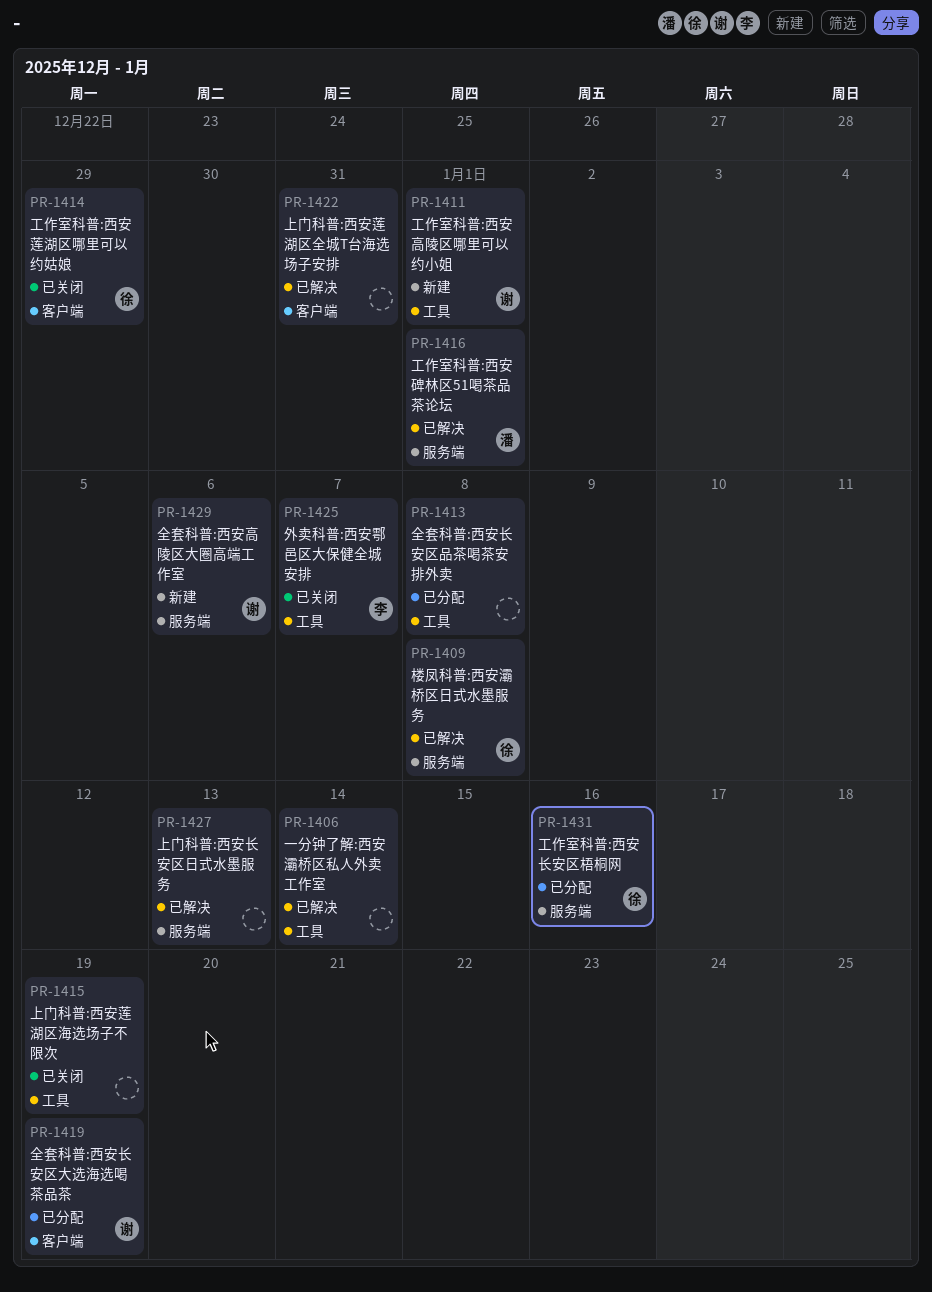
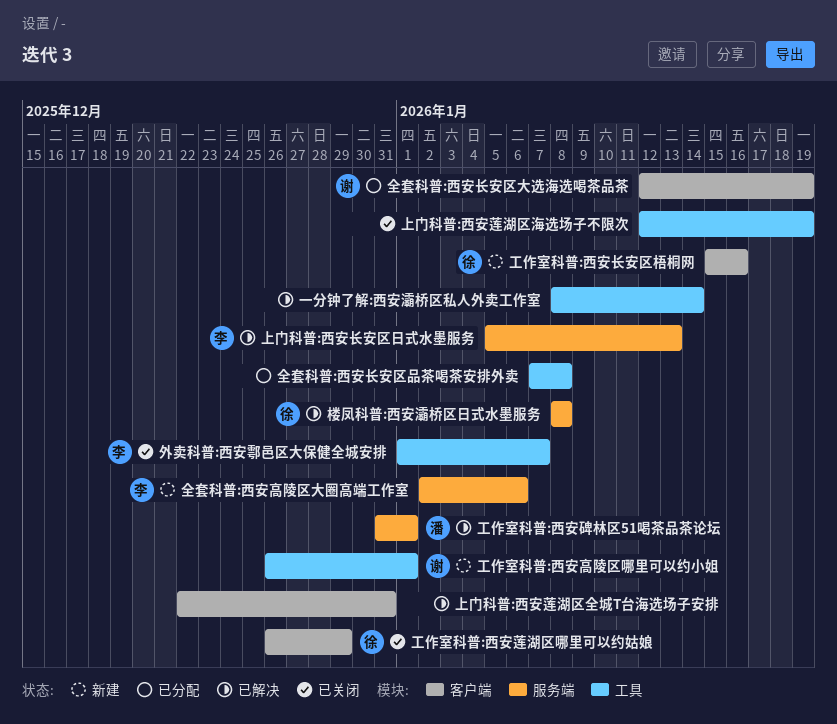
上门科普:西安长安区日式水墨服务, owner: none -> 李
全套科普:西安高陵区大圈高端工作室, owner: 谢 -> 李
工作室科普:西安长安区梧桐网, status: 已分配 -> 新建
工作室科普:西安长安区梧桐网, label: 服务端 -> 客户端

